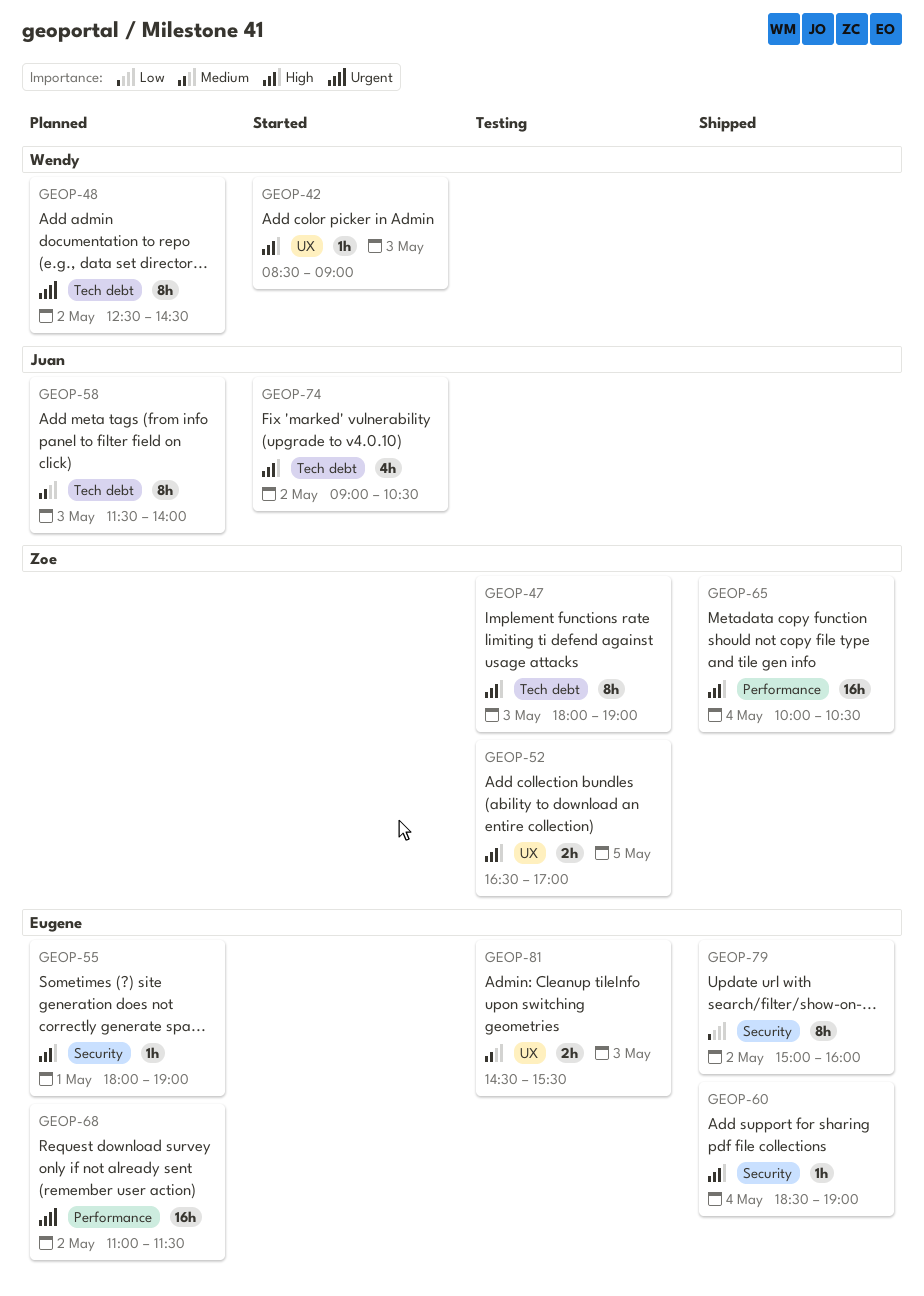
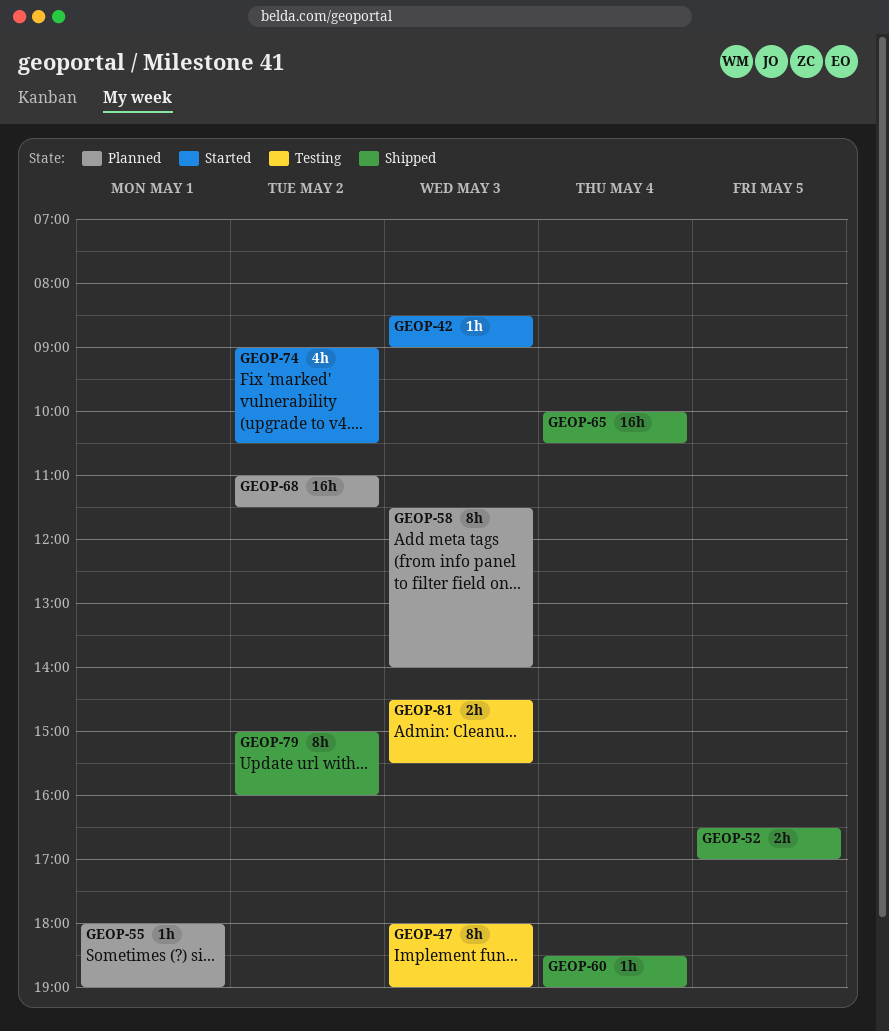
GEOP-48: present -> none
GEOP-52, status: Testing -> Shipped

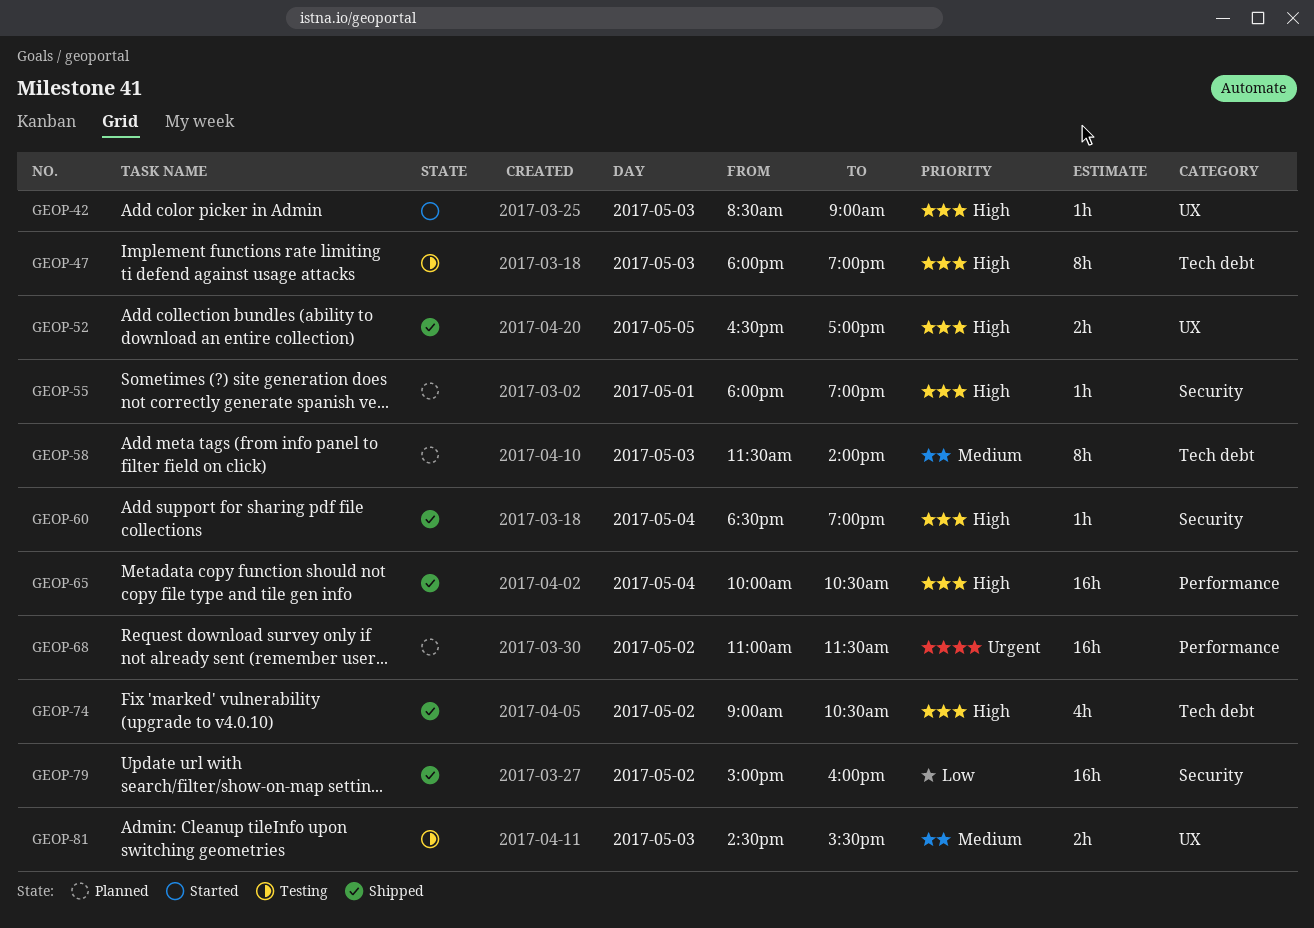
GEOP-74, status: Started -> Shipped
GEOP-79, estimate: 8h -> 16h

